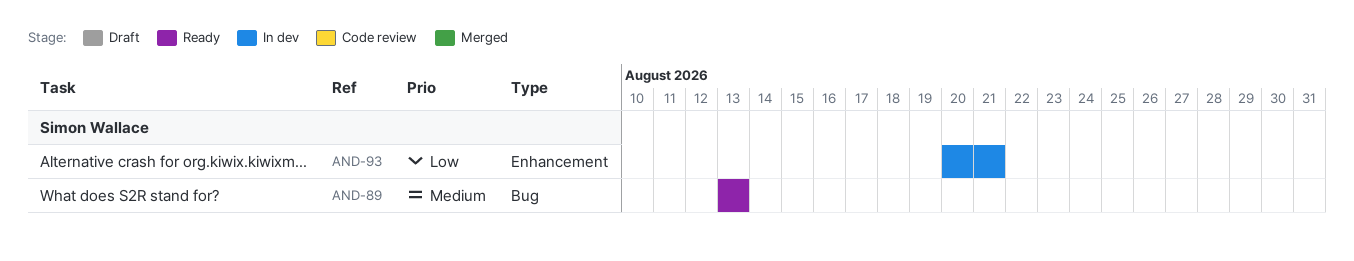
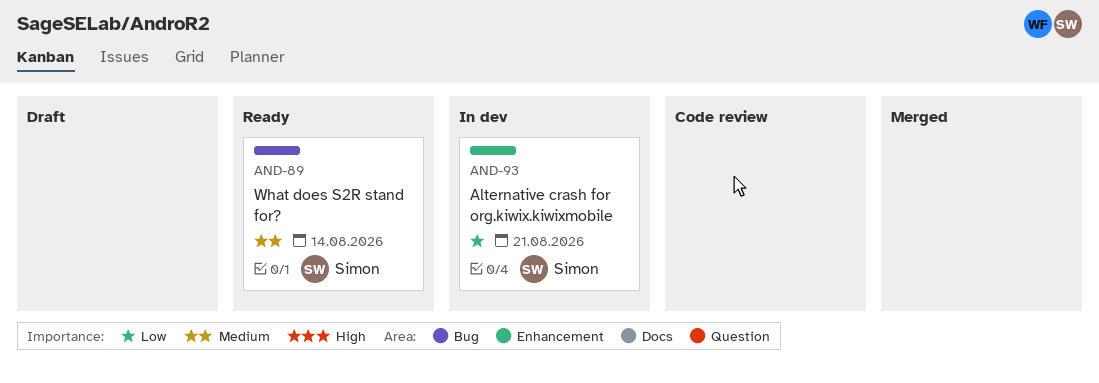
AND-89, due: Aug 13 -> Aug 14

